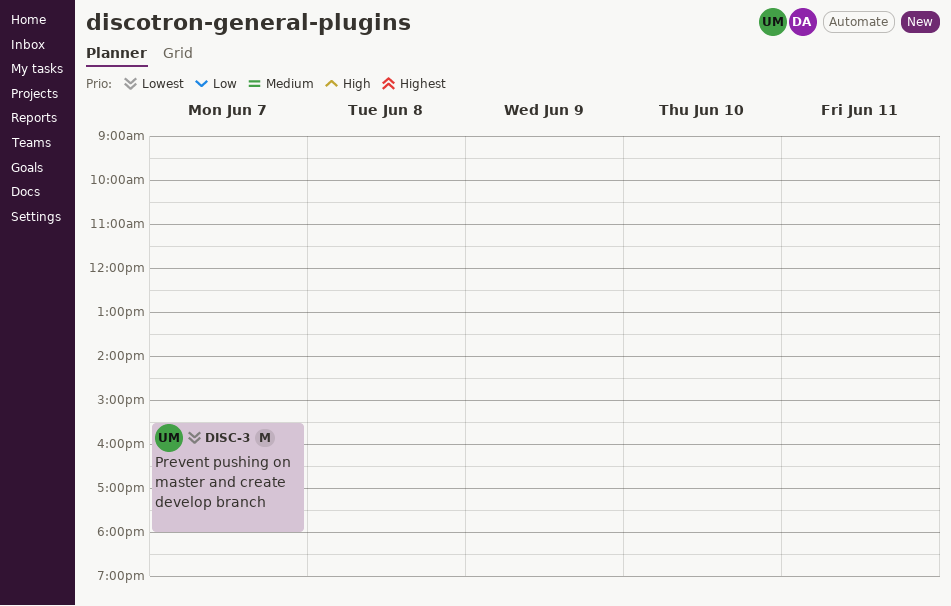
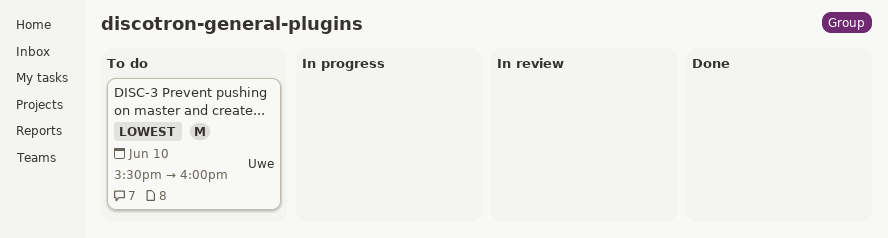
DISC-3, day: Jun 7 -> Jun 10
DISC-3, ends: 18:00 -> 16:00

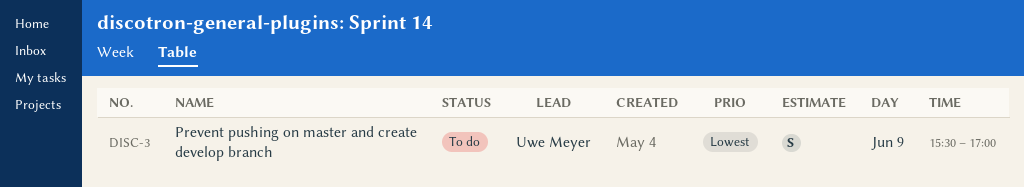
DISC-3, estimate: M -> S
DISC-3, day: Jun 10 -> Jun 9
DISC-3, ends: 16:00 -> 17:00

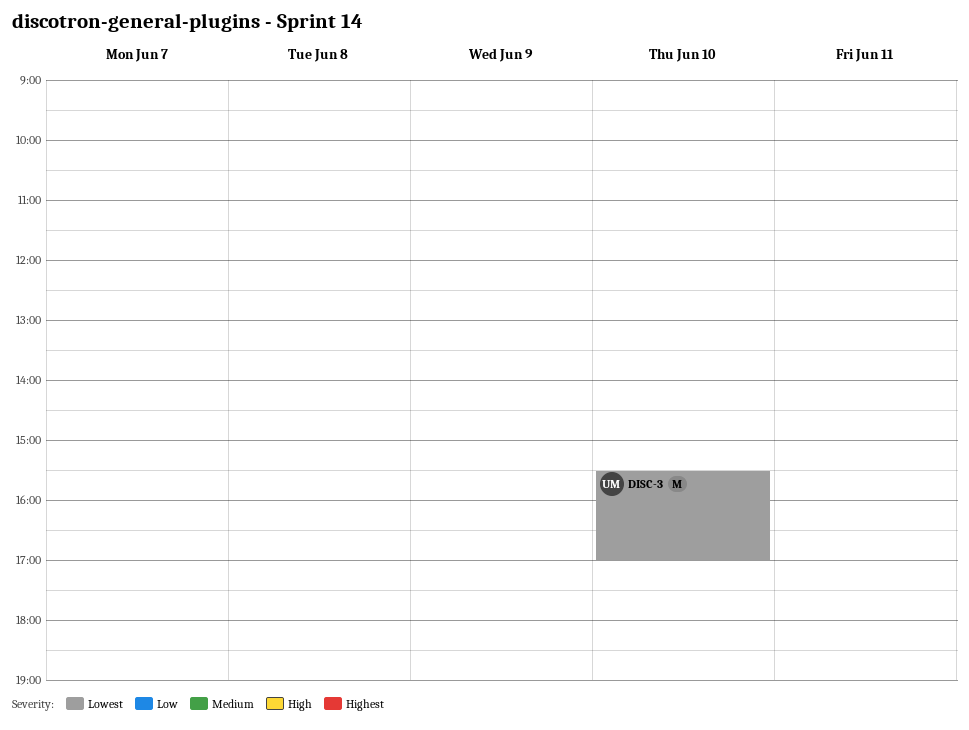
DISC-3, estimate: S -> M
DISC-3, day: Jun 9 -> Jun 10

